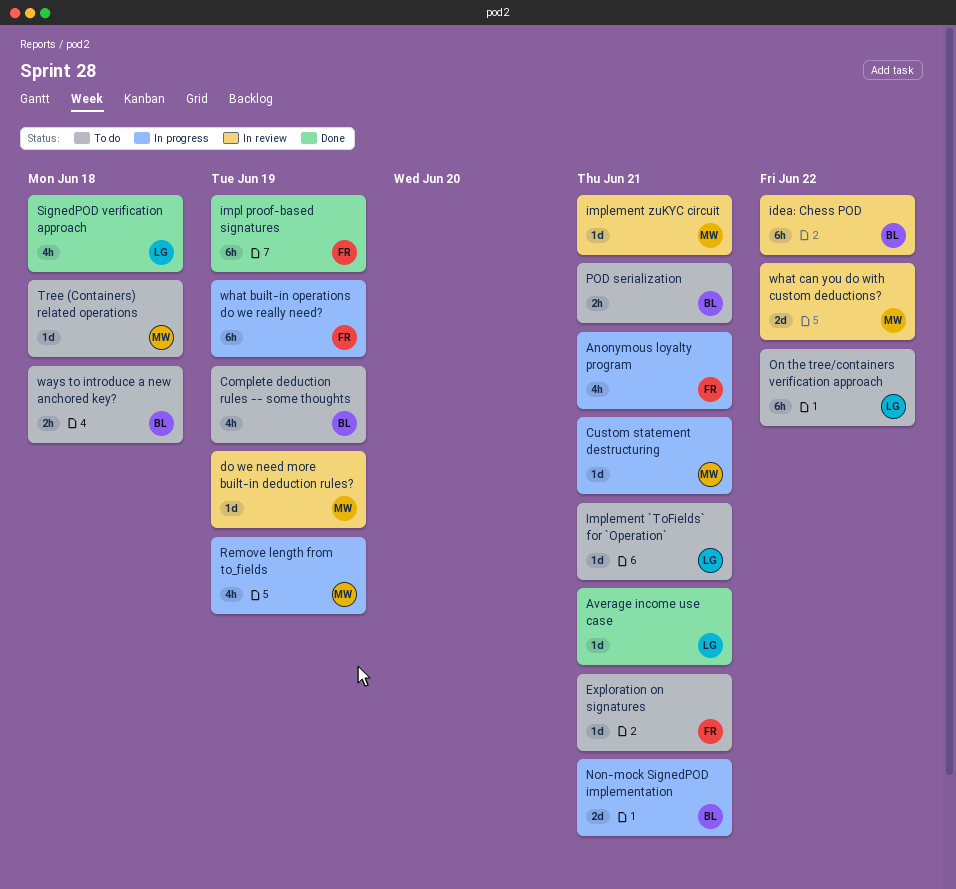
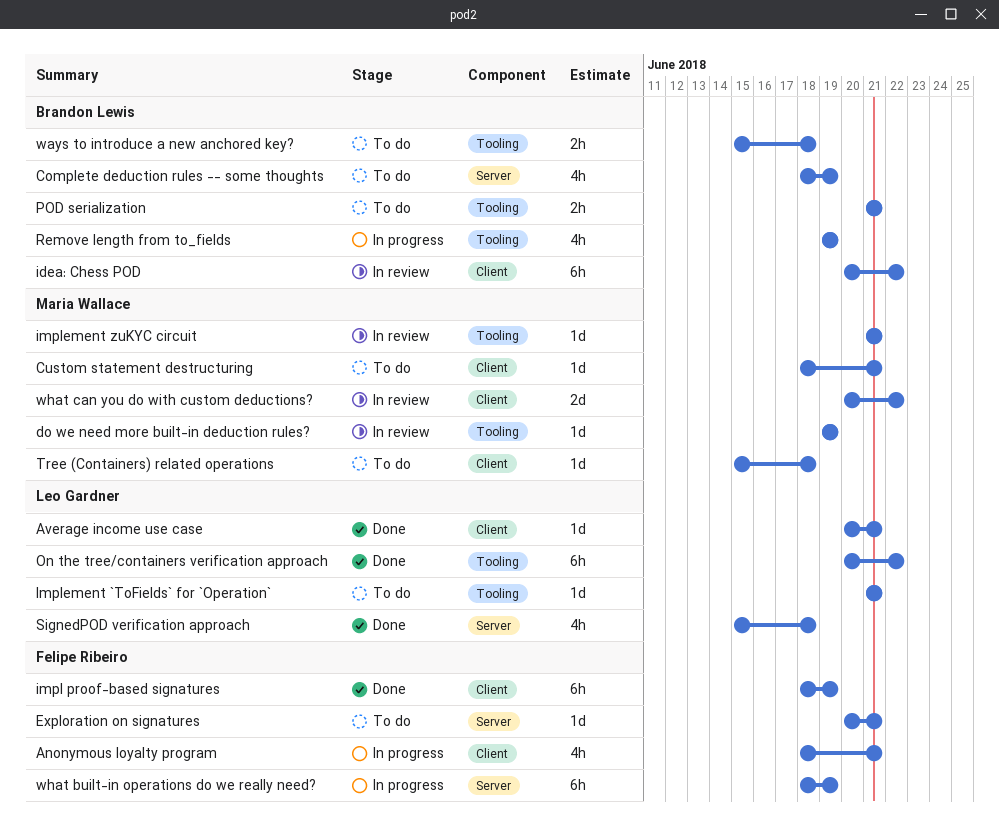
Custom statement destructuring, status: In progress -> To do
Non-mock SignedPOD implementation: present -> none
On the tree/containers verification approach, status: To do -> Done
Remove length from to_fields, owner: Maria Wallace -> Brandon Lewis

